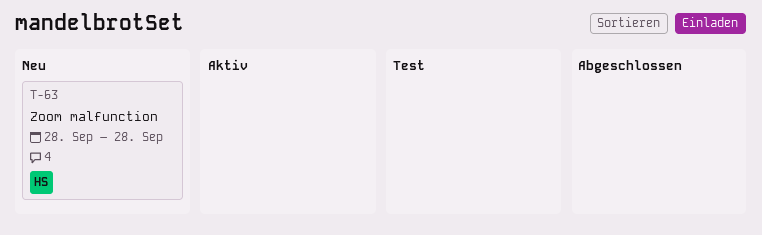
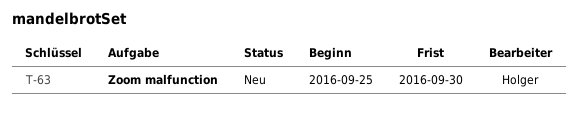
T-63, start: Sep 28 -> Sep 25
T-63, due: Sep 28 -> Sep 30

